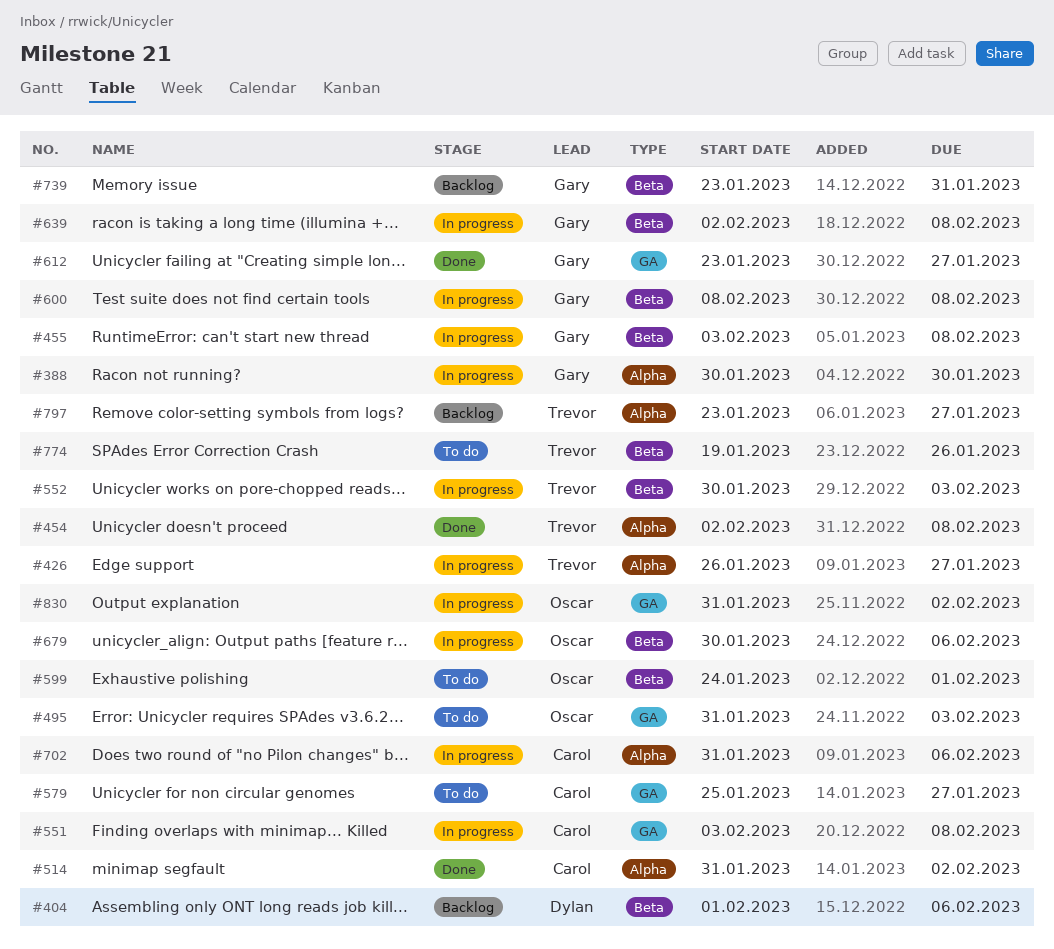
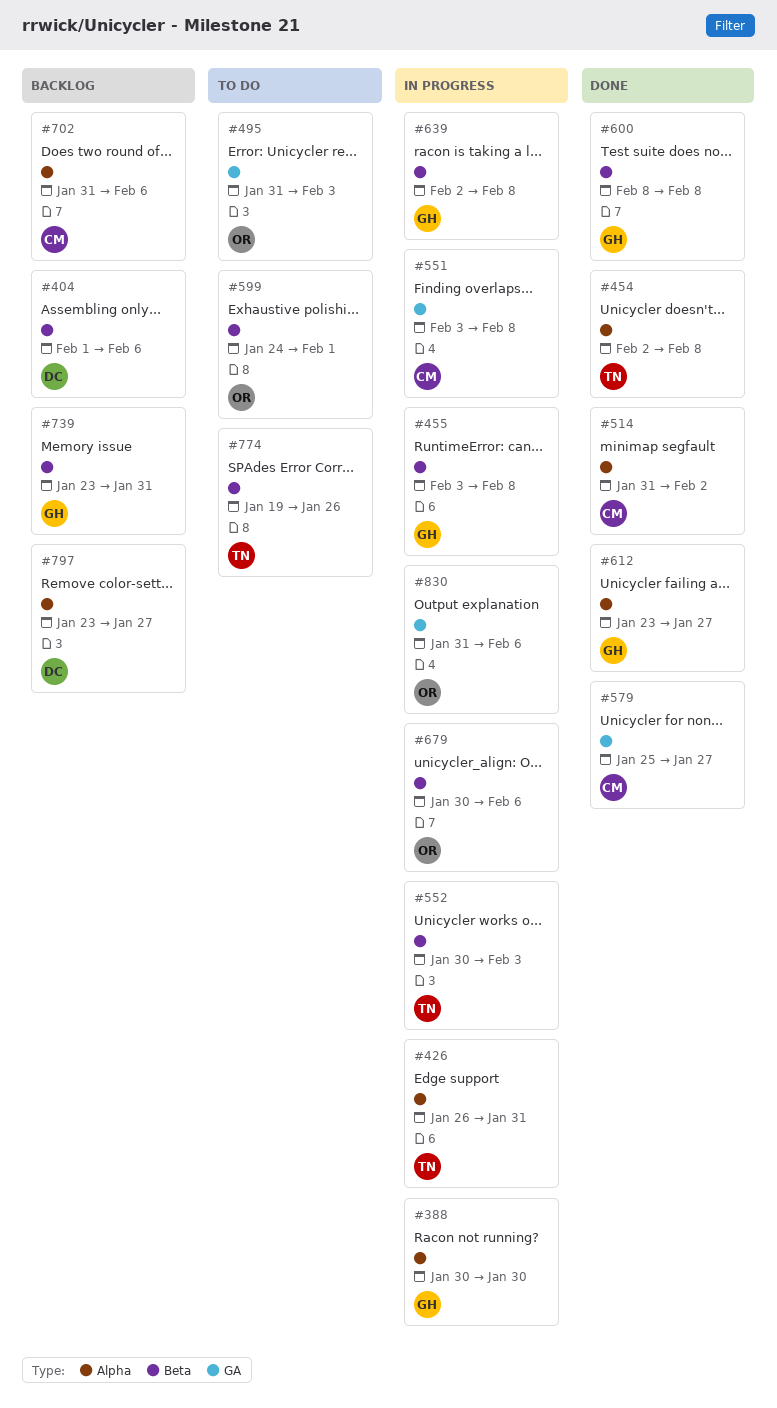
#426, due: Jan 27 -> Jan 31
#579, status: To do -> Done
#600, status: In progress -> Done
#612, label: GA -> Alpha
#702, status: In progress -> Backlog
#797, owner: Trevor -> Dylan
#830, due: Feb 2 -> Feb 6

